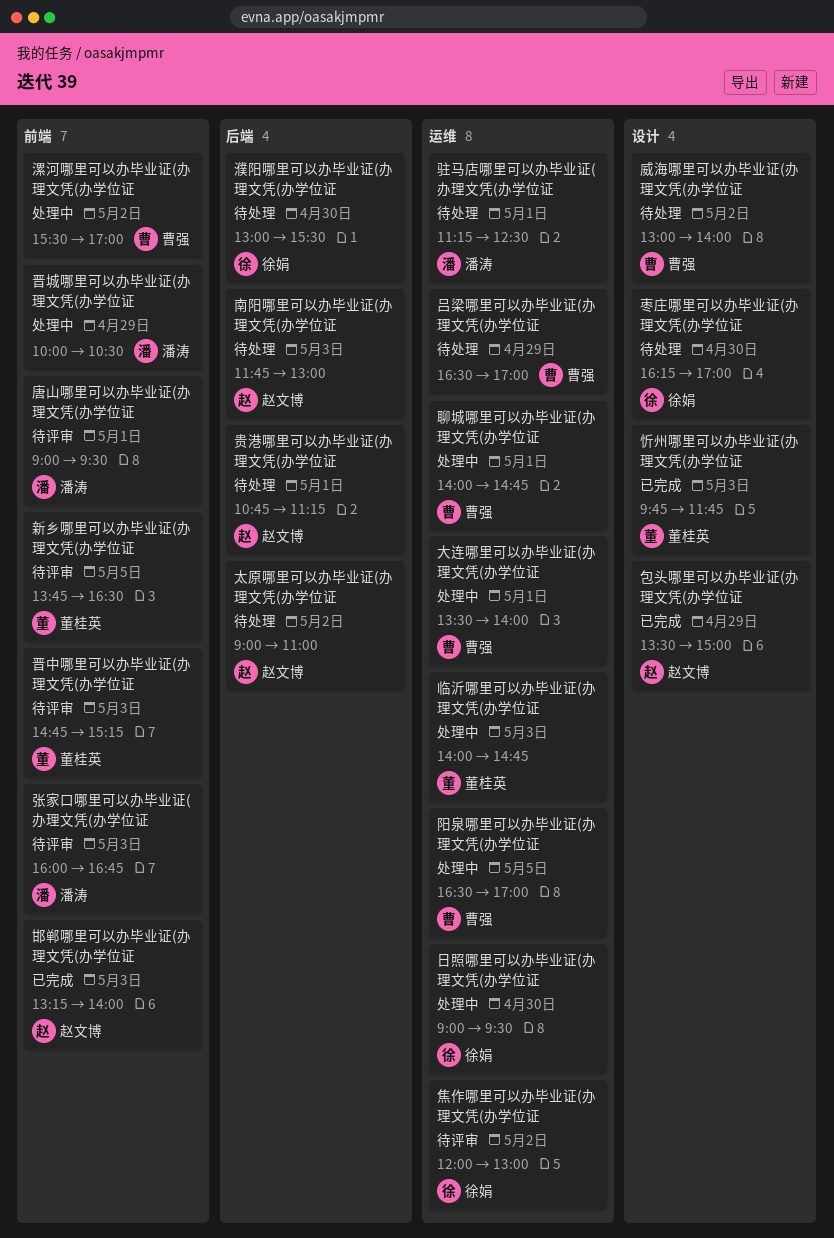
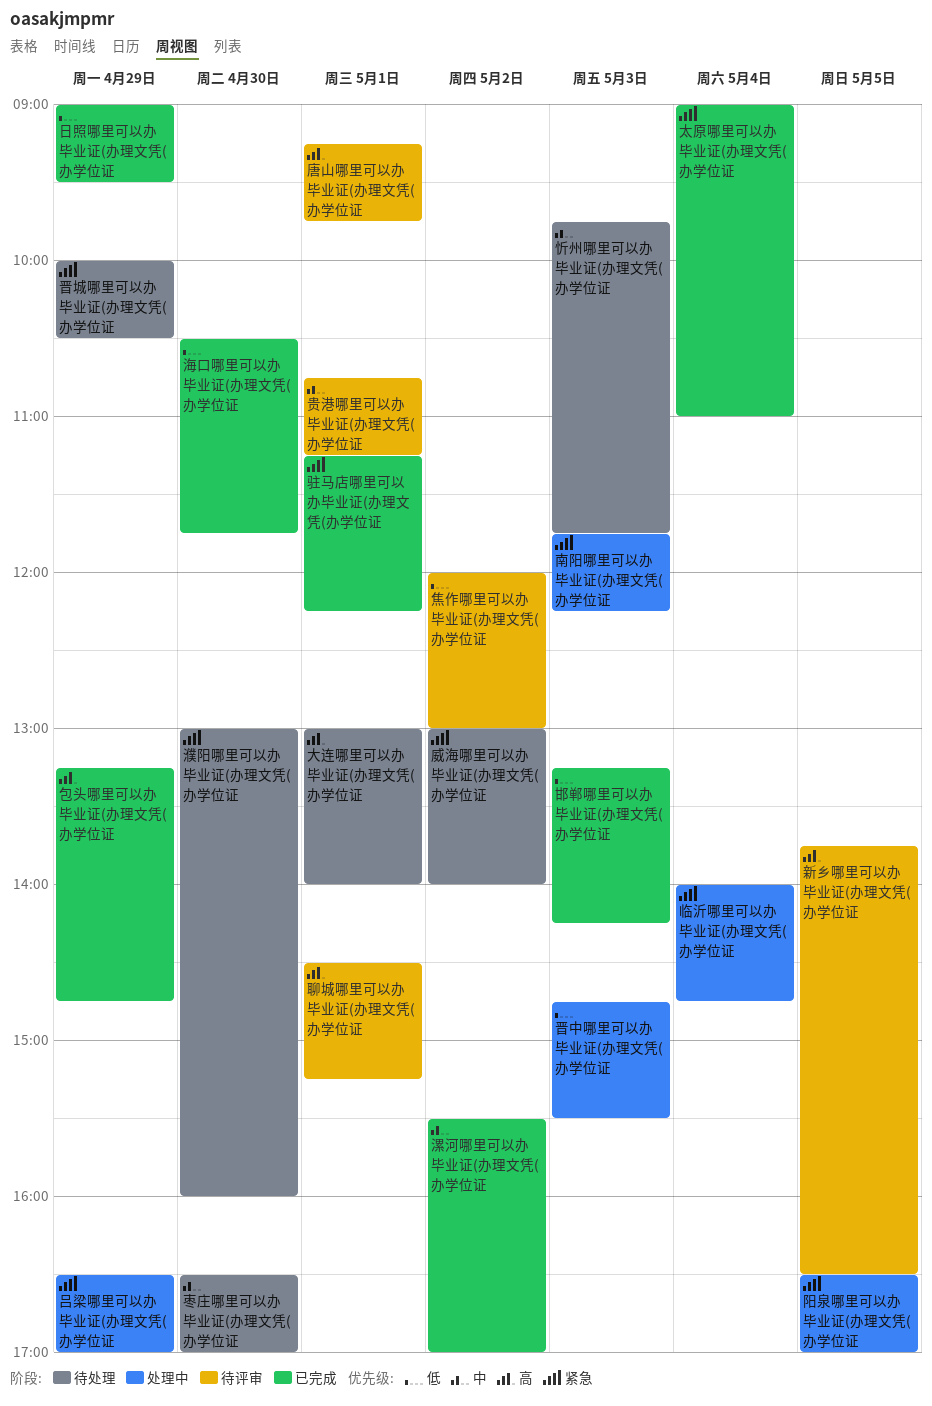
临沂哪里可以办毕业证(办理文凭(办学位证, day: May 3 -> May 4
包头哪里可以办毕业证(办理文凭(办学位证, begins: 13:30 -> 13:15
包头哪里可以办毕业证(办理文凭(办学位证, ends: 15:00 -> 14:45
南阳哪里可以办毕业证(办理文凭(办学位证, status: 待处理 -> 处理中
南阳哪里可以办毕业证(办理文凭(办学位证, ends: 13:00 -> 12:15
吕梁哪里可以办毕业证(办理文凭(办学位证, status: 待处理 -> 处理中
唐山哪里可以办毕业证(办理文凭(办学位证, begins: 09:00 -> 09:15
唐山哪里可以办毕业证(办理文凭(办学位证, ends: 09:30 -> 09:45
大连哪里可以办毕业证(办理文凭(办学位证, status: 处理中 -> 待处理
大连哪里可以办毕业证(办理文凭(办学位证, begins: 13:30 -> 13:00
太原哪里可以办毕业证(办理文凭(办学位证, status: 待处理 -> 已完成
太原哪里可以办毕业证(办理文凭(办学位证, day: May 2 -> May 4
张家口哪里可以办毕业证(办理文凭(办学位证: present -> none
忻州哪里可以办毕业证(办理文凭(办学位证, status: 已完成 -> 待处理
日照哪里可以办毕业证(办理文凭(办学位证, status: 处理中 -> 已完成
日照哪里可以办毕业证(办理文凭(办学位证, day: Apr 30 -> Apr 29
晋中哪里可以办毕业证(办理文凭(办学位证, status: 待评审 -> 处理中
晋中哪里可以办毕业证(办理文凭(办学位证, ends: 15:15 -> 15:30
晋城哪里可以办毕业证(办理文凭(办学位证, status: 处理中 -> 待处理
枣庄哪里可以办毕业证(办理文凭(办学位证, begins: 16:15 -> 16:30
海口哪里可以办毕业证(办理文凭(办学位证: none -> present
漯河哪里可以办毕业证(办理文凭(办学位证, status: 处理中 -> 已完成
濮阳哪里可以办毕业证(办理文凭(办学位证, ends: 15:30 -> 16:00
聊城哪里可以办毕业证(办理文凭(办学位证, status: 处理中 -> 待评审
聊城哪里可以办毕业证(办理文凭(办学位证, begins: 14:00 -> 14:30
聊城哪里可以办毕业证(办理文凭(办学位证, ends: 14:45 -> 15:15
贵港哪里可以办毕业证(办理文凭(办学位证, status: 待处理 -> 待评审
邯郸哪里可以办毕业证(办理文凭(办学位证, ends: 14:00 -> 14:15
驻马店哪里可以办毕业证(办理文凭(办学位证, status: 待处理 -> 已完成
驻马店哪里可以办毕业证(办理文凭(办学位证, ends: 12:30 -> 12:15

